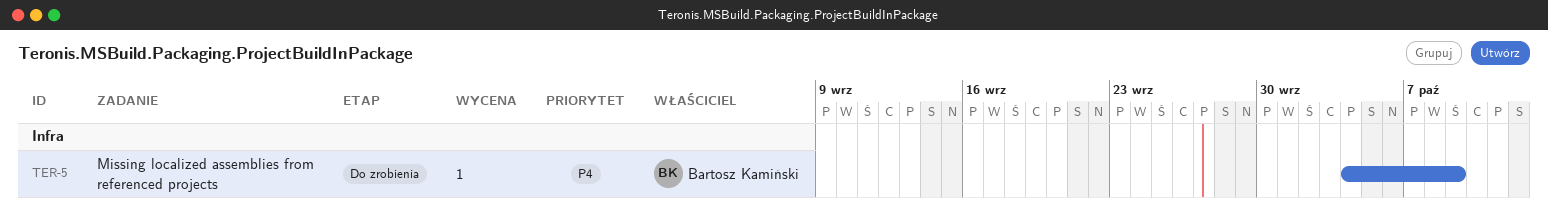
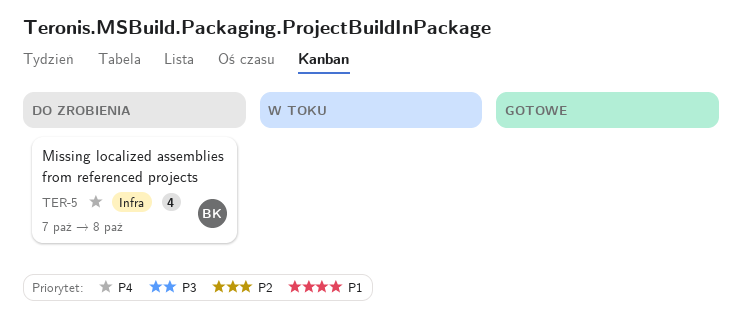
TER-5, estimate: 1 -> 4
TER-5, start: Oct 4 -> Oct 7
TER-5, due: Oct 9 -> Oct 8

